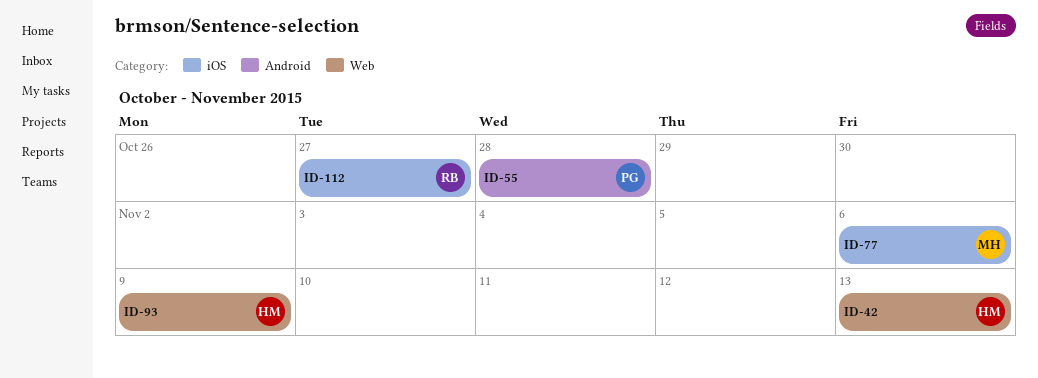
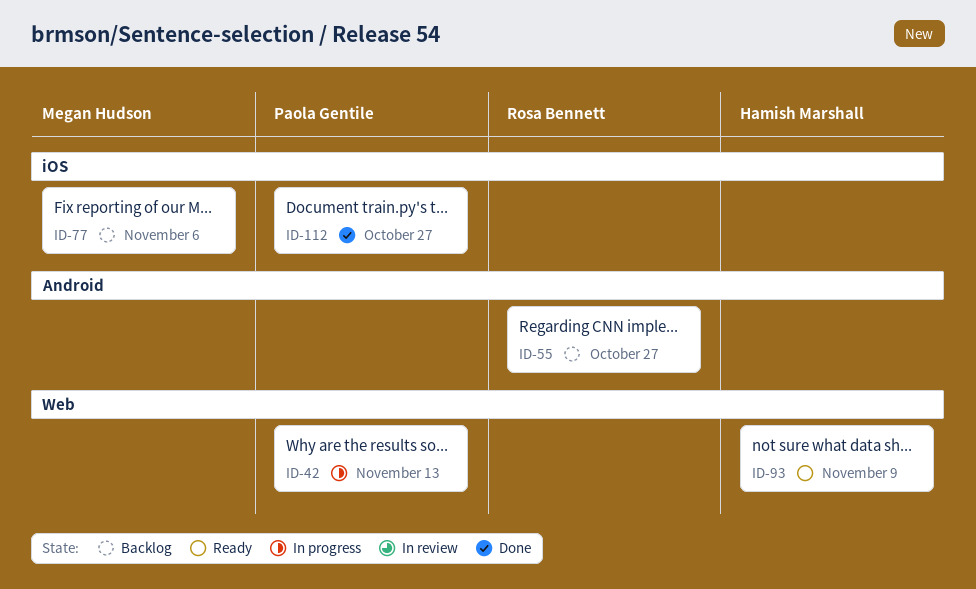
ID-42, owner: Hamish Marshall -> Paola Gentile
ID-55, owner: Paola Gentile -> Rosa Bennett
ID-55, due: Oct 28 -> Oct 27
ID-112, owner: Rosa Bennett -> Paola Gentile

